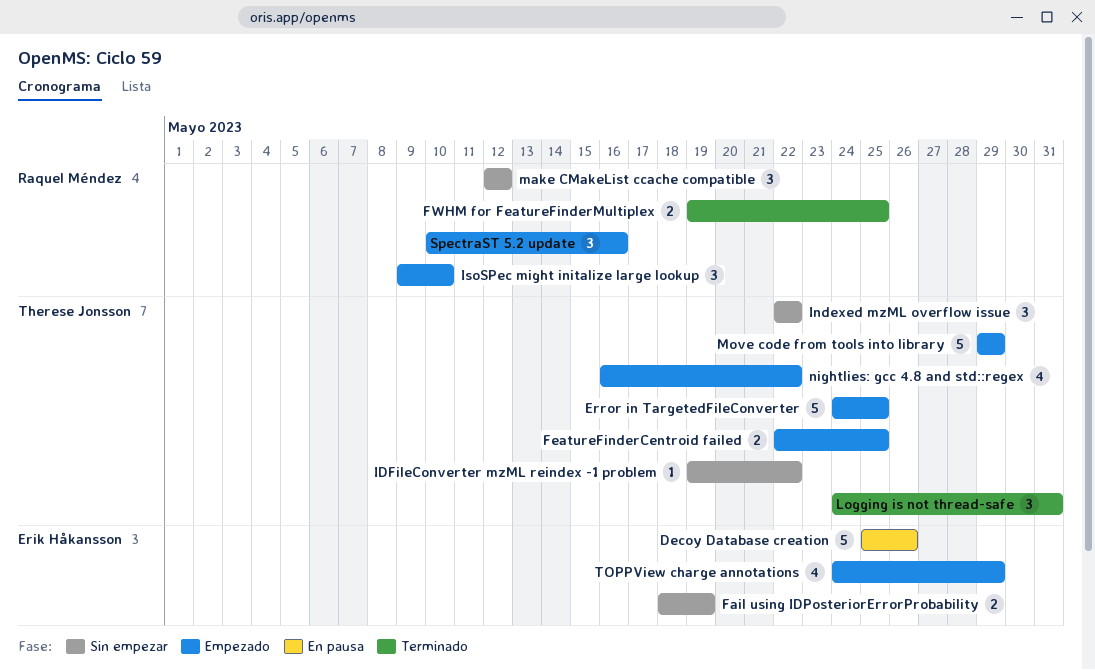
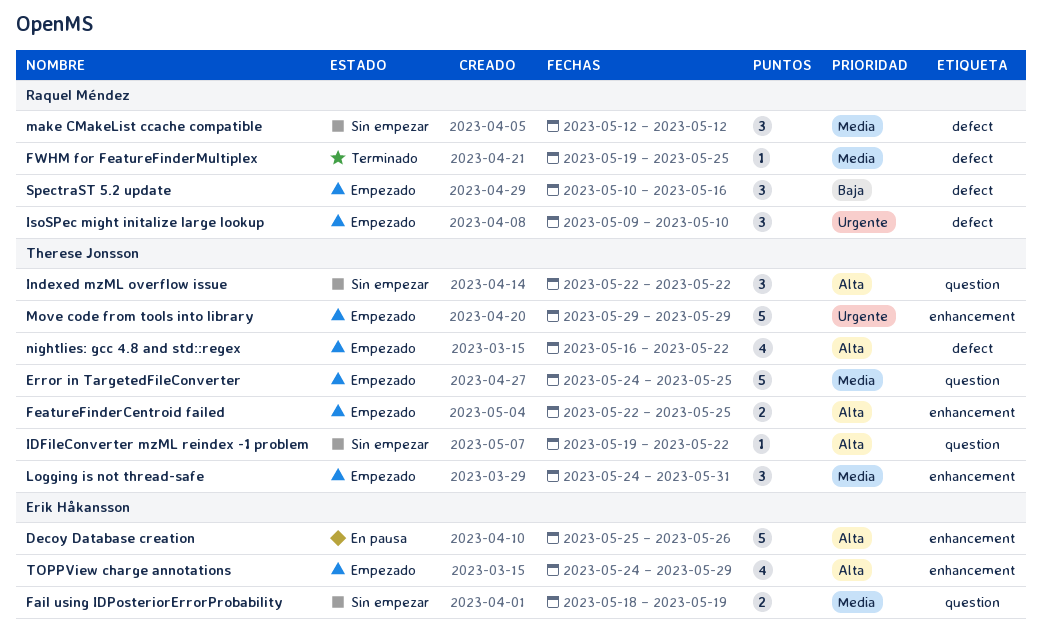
FWHM for FeatureFinderMultiplex, estimate: 2 -> 1
Logging is not thread-safe, status: Terminado -> Empezado

